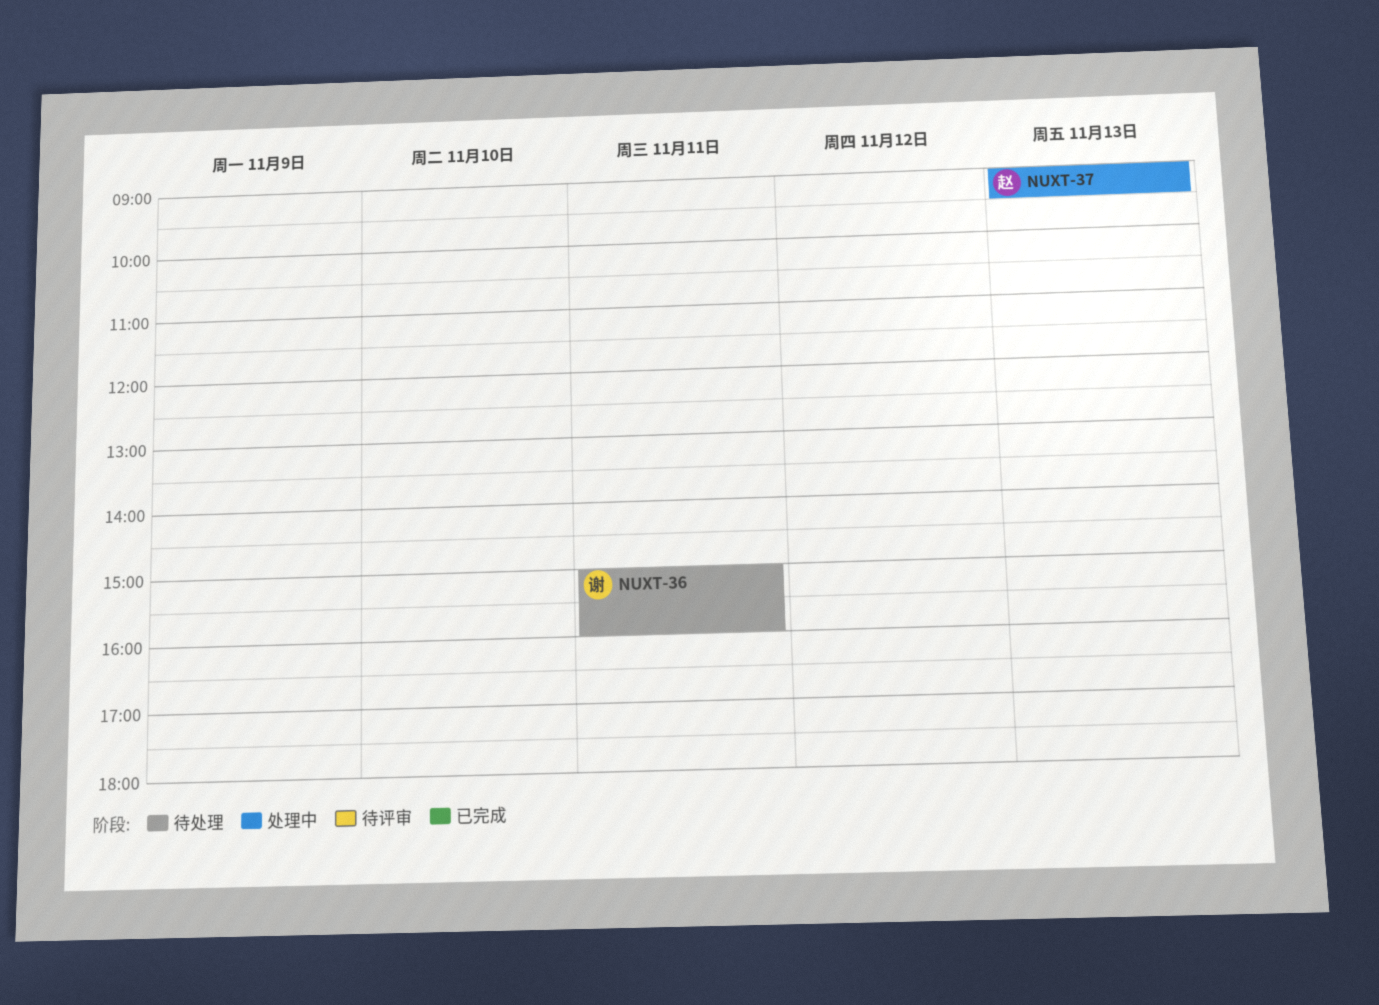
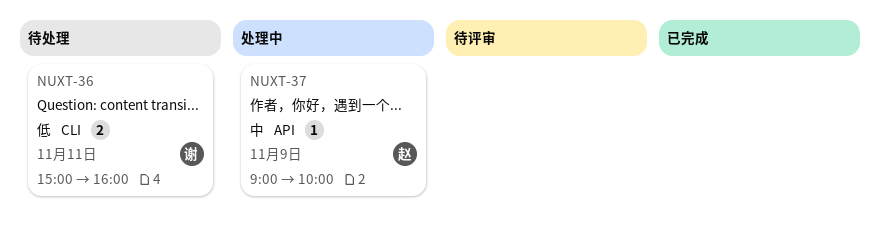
NUXT-37, day: Nov 13 -> Nov 9
NUXT-37, ends: 09:30 -> 10:00

